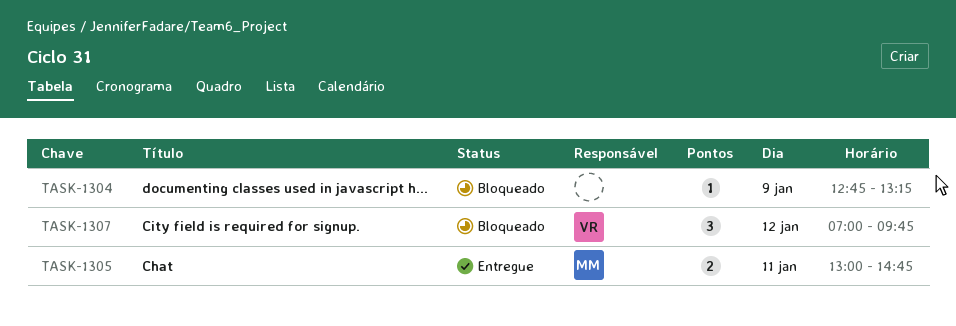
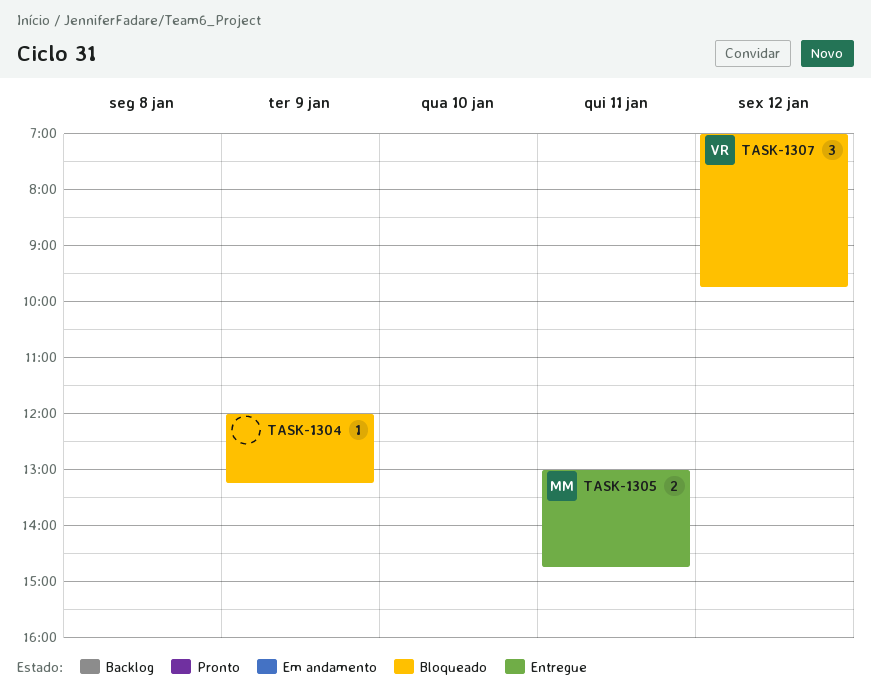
TASK-1304, begins: 12:45 -> 12:00

